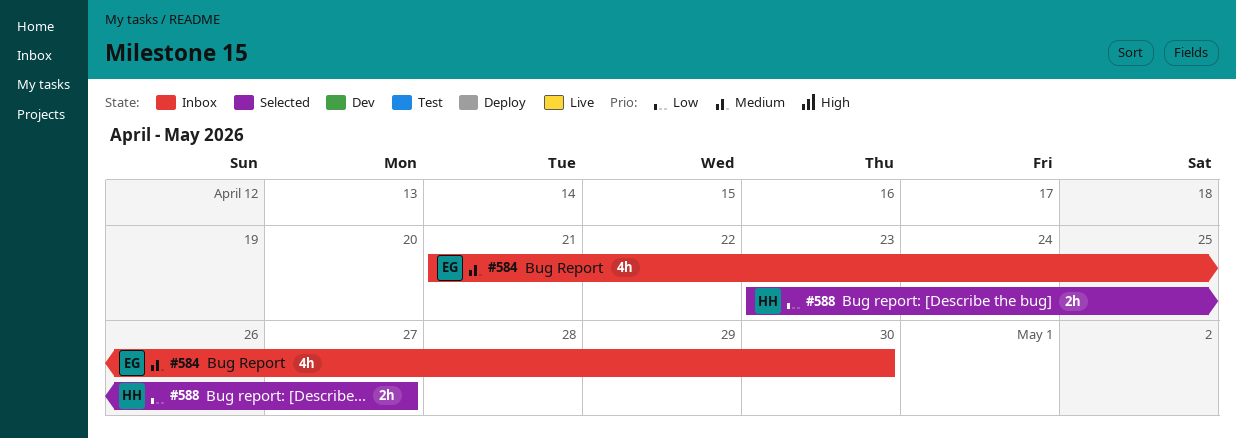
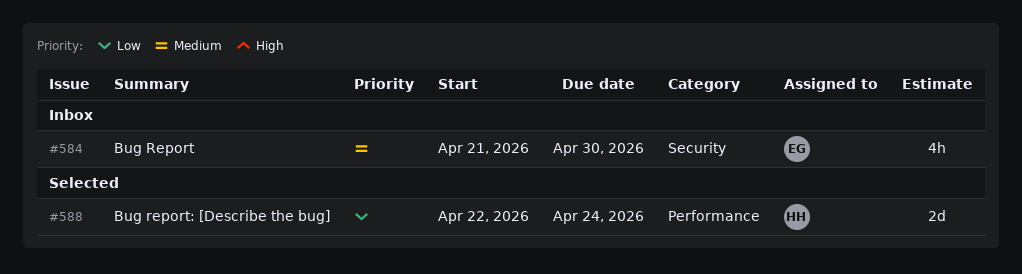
#588, estimate: 2h -> 2d
#588, start: Apr 23 -> Apr 22
#588, due: Apr 27 -> Apr 24

